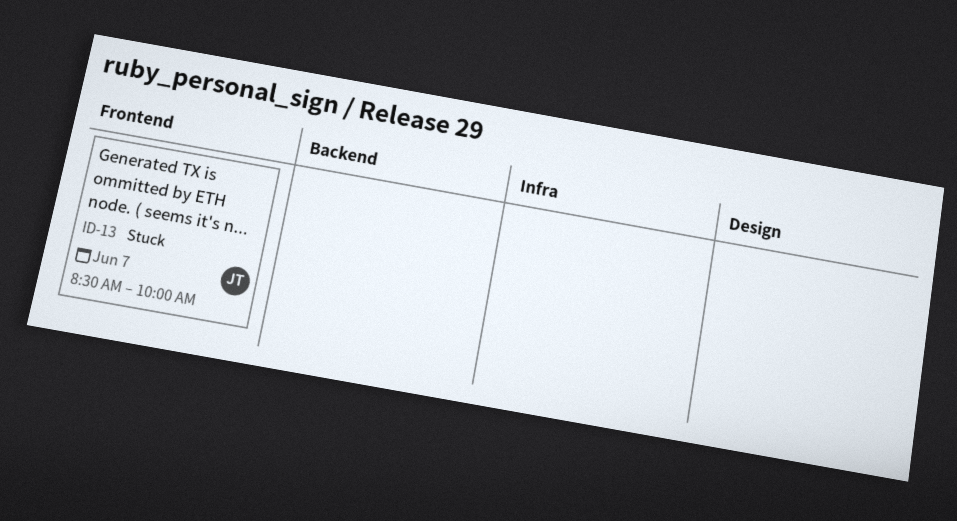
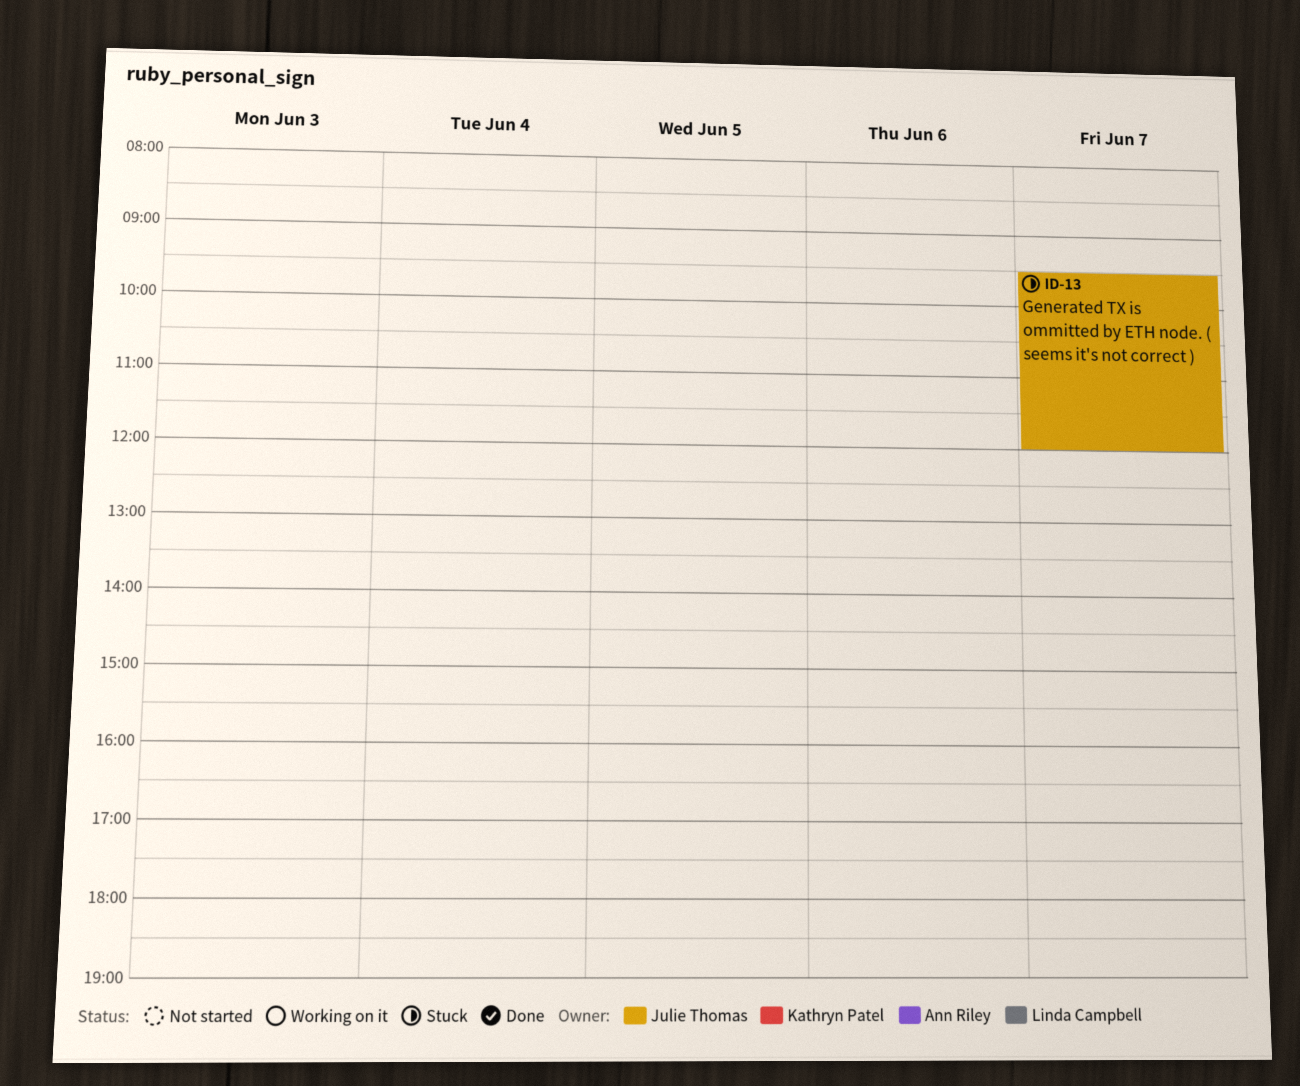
ID-13, begins: 08:30 -> 09:30
ID-13, ends: 10:00 -> 12:00

